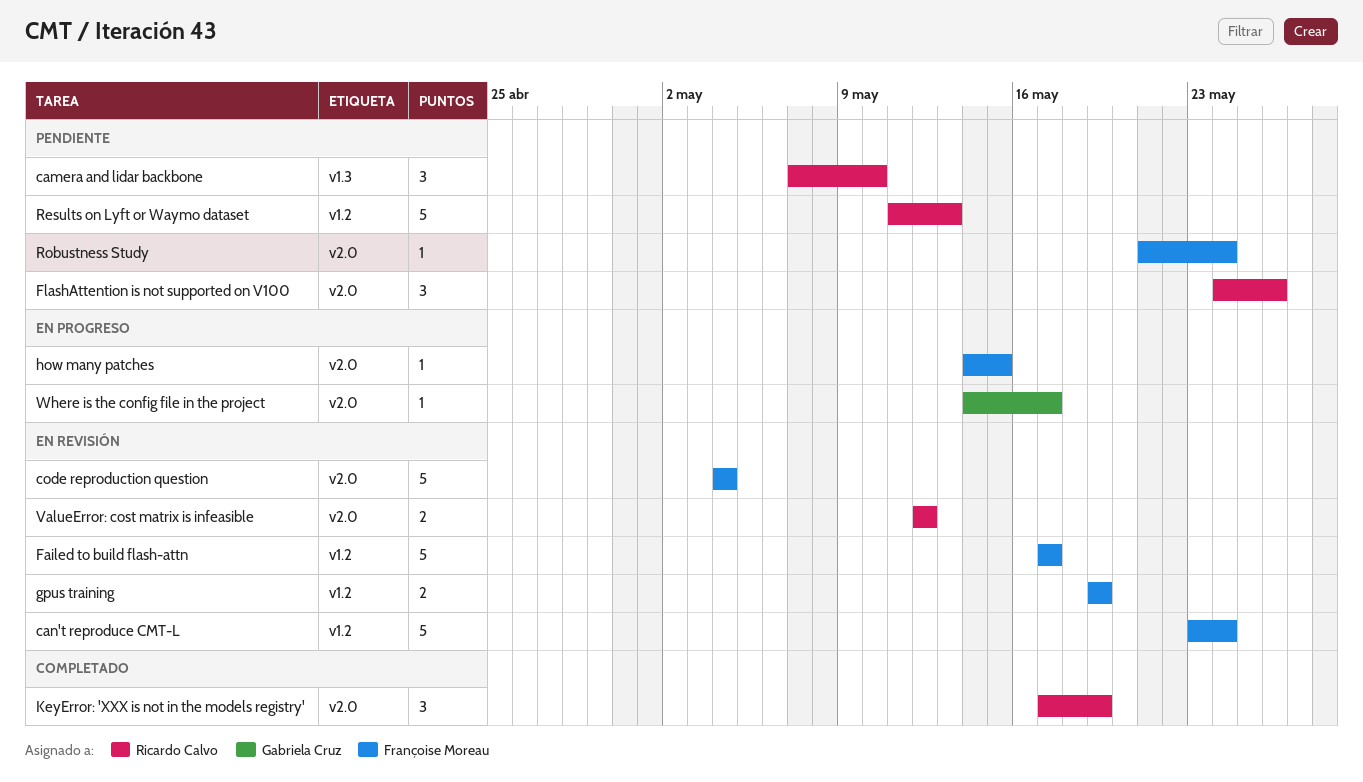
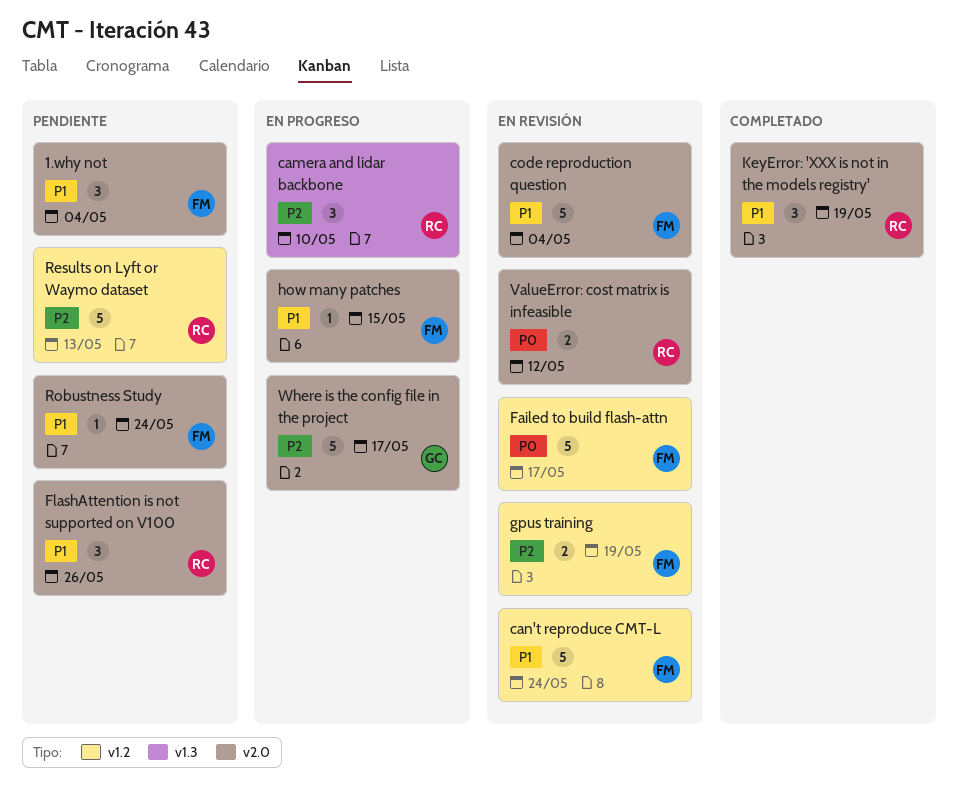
1.why not: none -> present
camera and lidar backbone, status: Pendiente -> En progreso
Where is the config file in the project, estimate: 1 -> 5

